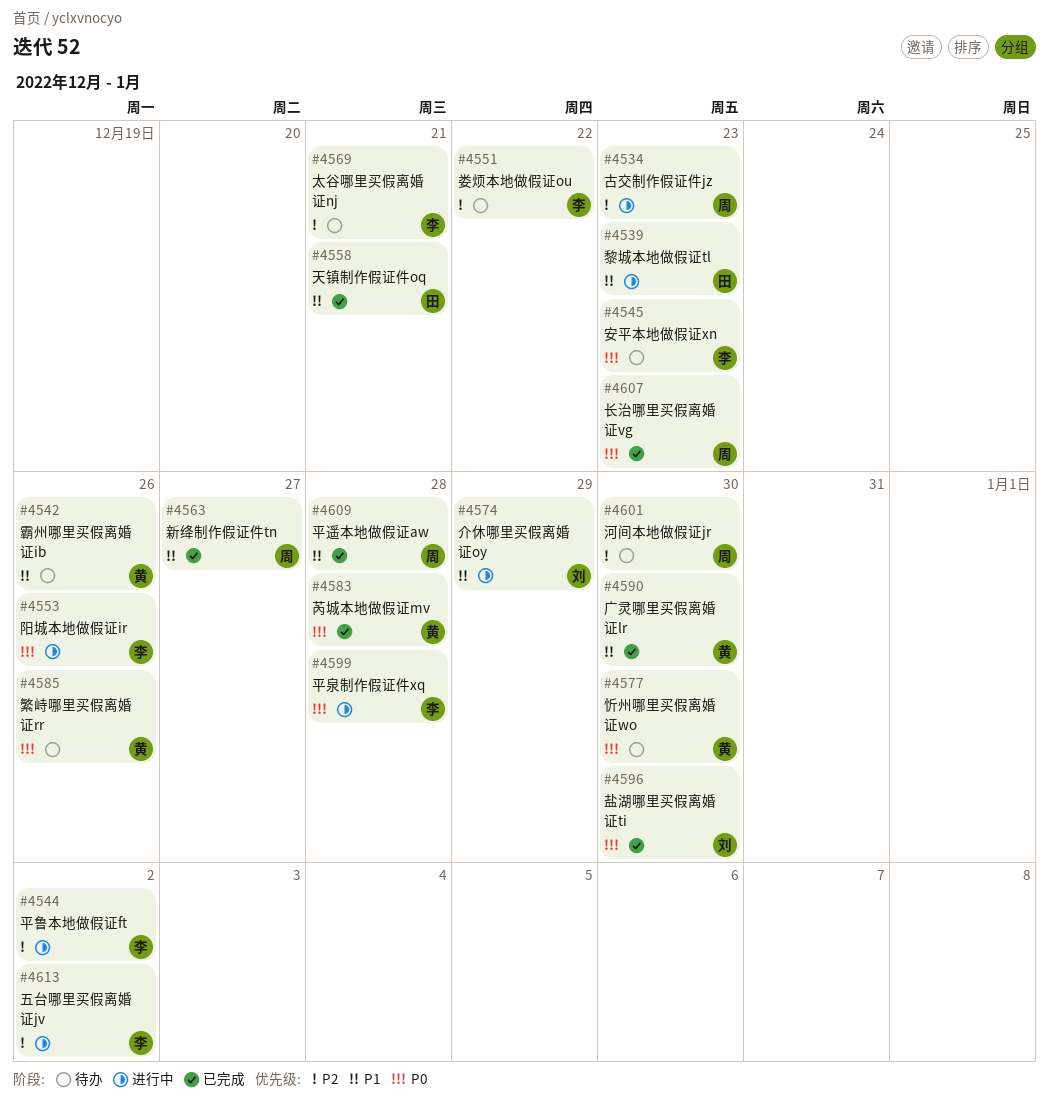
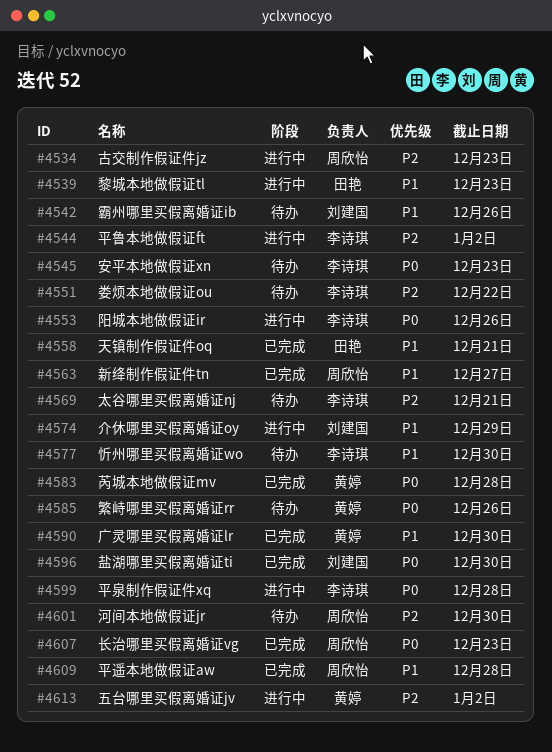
#4542, owner: 黄婷 -> 刘建国
#4577, owner: 黄婷 -> 李诗琪
#4577, priority: P0 -> P1
#4613, owner: 李诗琪 -> 黄婷

